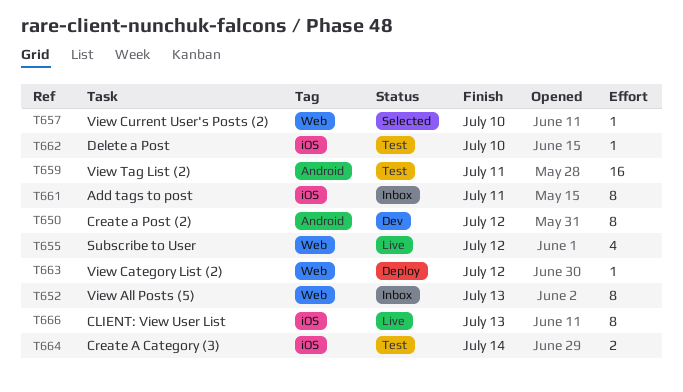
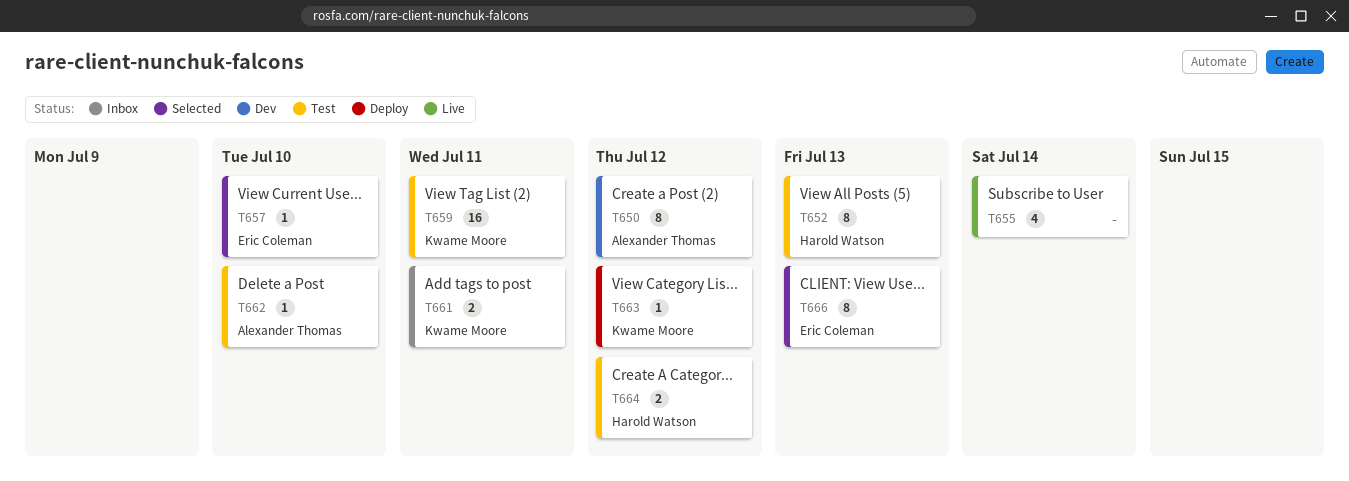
T652, status: Inbox -> Test
T655, due: Jul 12 -> Jul 14
T661, estimate: 8 -> 2
T664, due: Jul 14 -> Jul 12
T666, status: Live -> Selected

